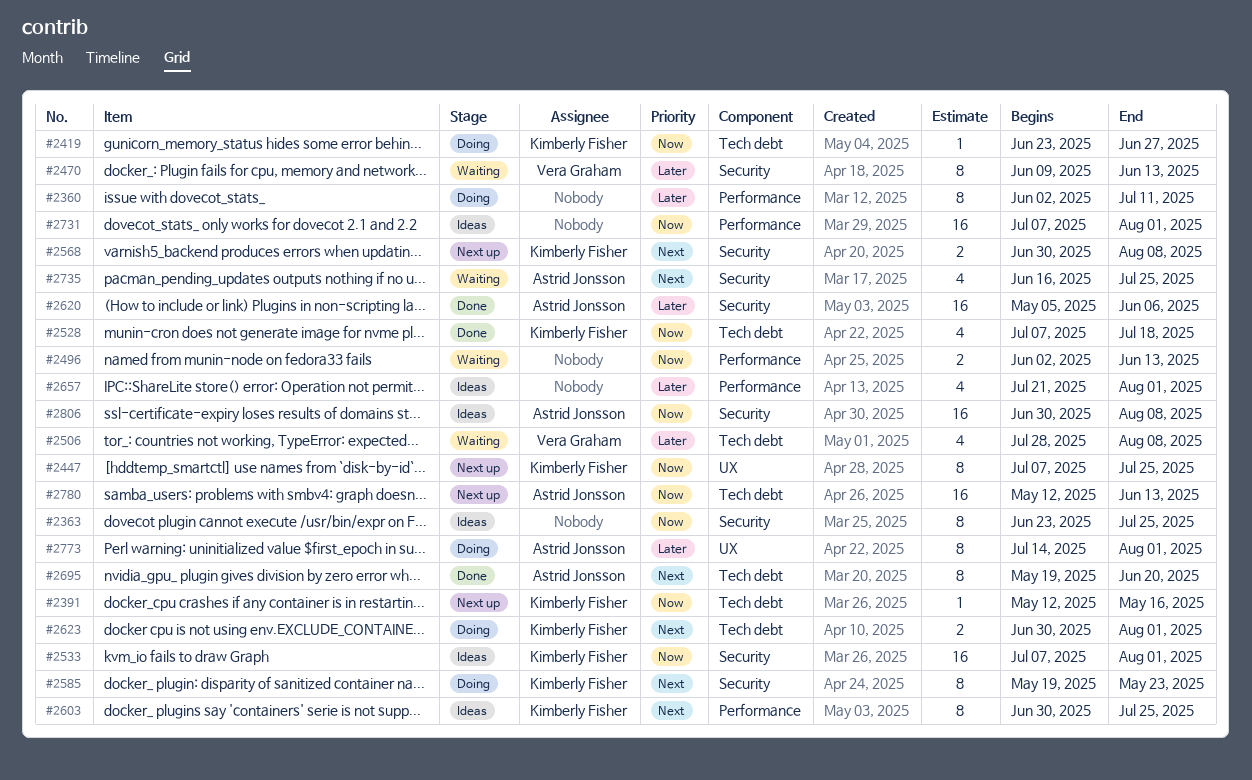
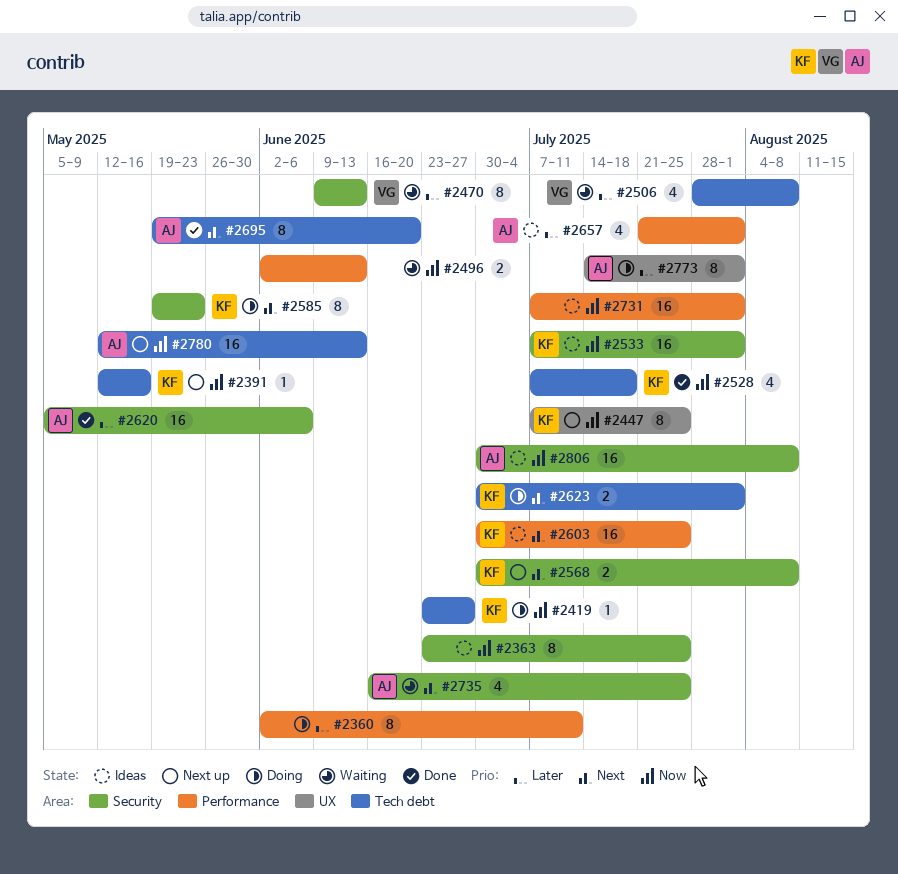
#2603, estimate: 8 -> 16
#2657, owner: none -> Astrid Jonsson

